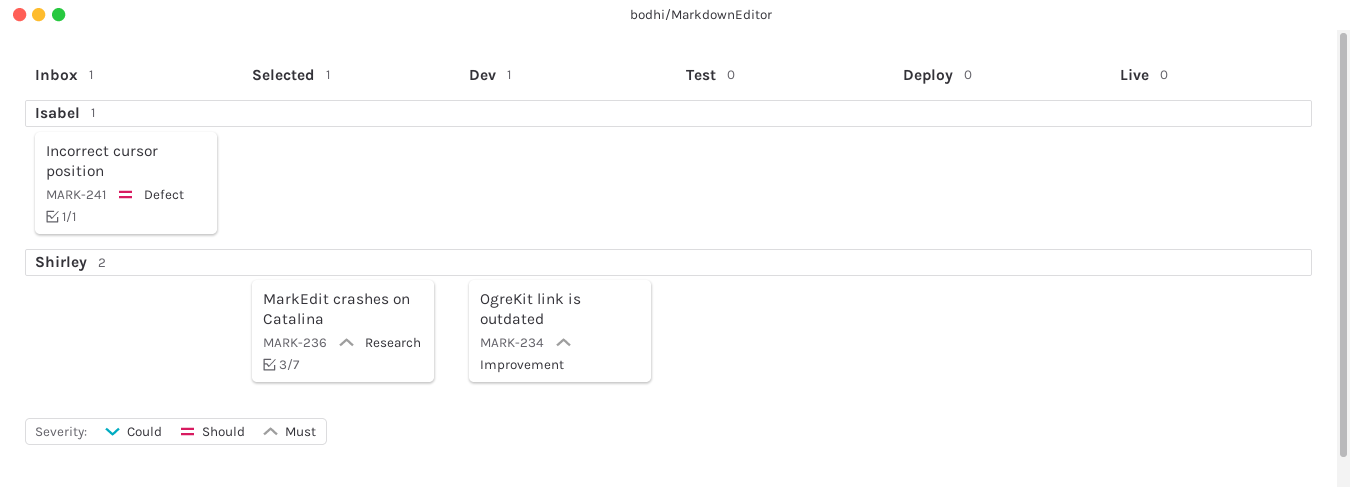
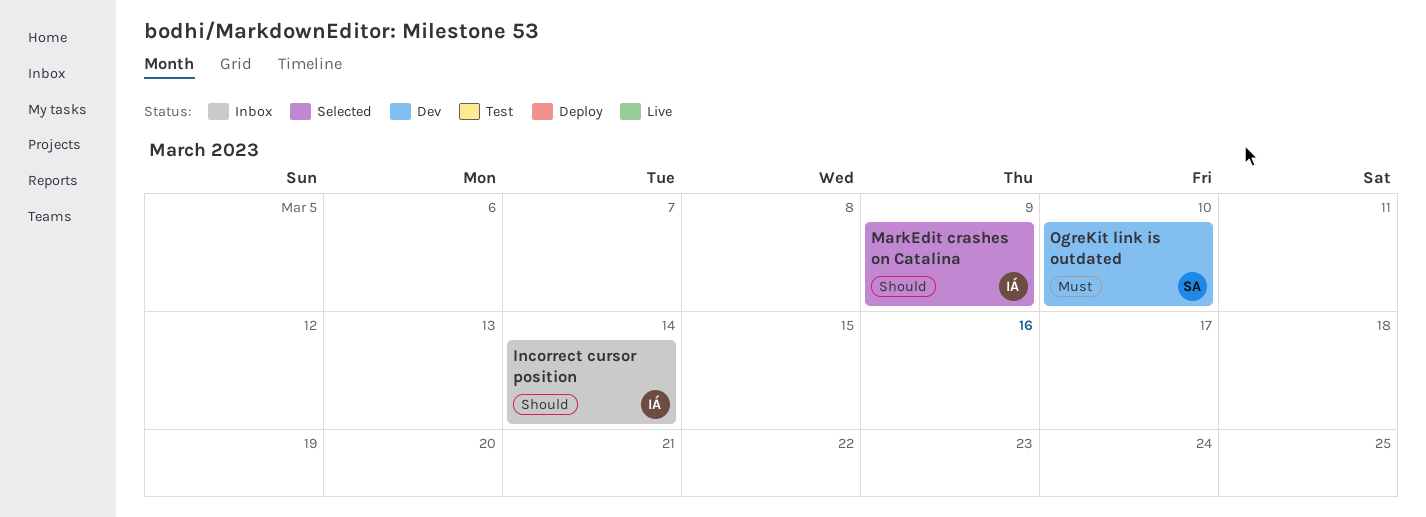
MarkEdit crashes on Catalina, owner: Shirley -> Isabel
MarkEdit crashes on Catalina, priority: Must -> Should

